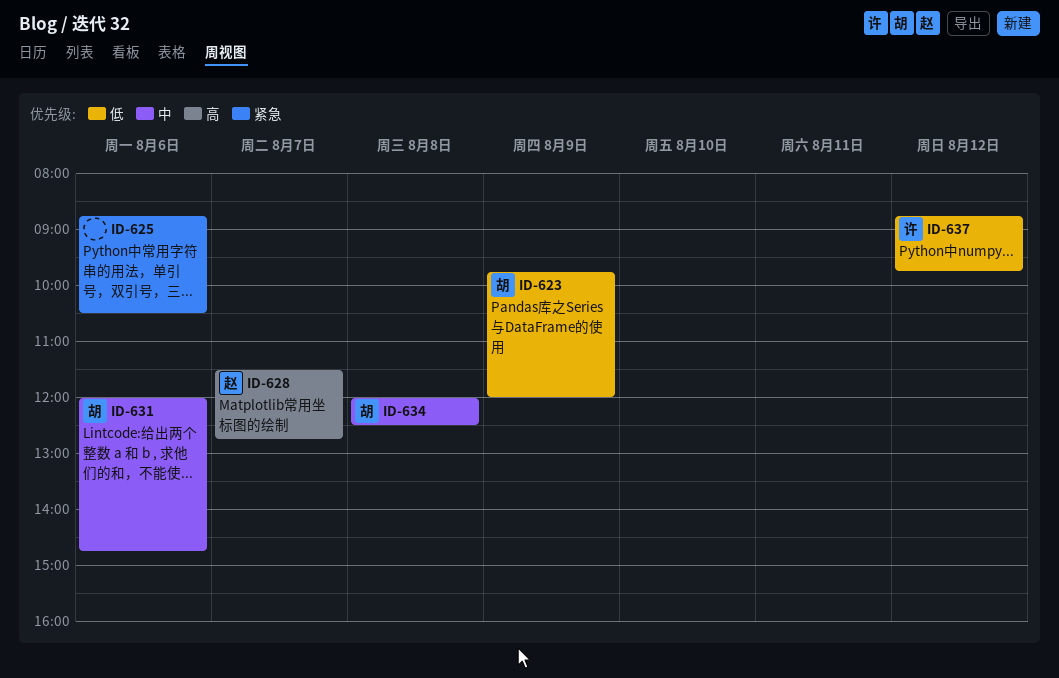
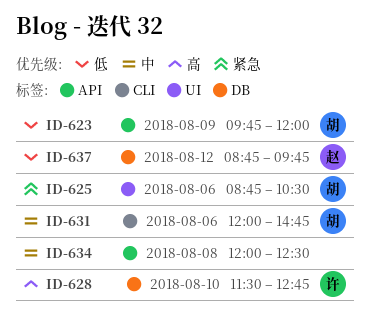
ID-625, owner: none -> 胡
ID-628, owner: 赵 -> 许
ID-628, day: Aug 7 -> Aug 10
ID-634, owner: 胡 -> none
ID-637, owner: 许 -> 赵

